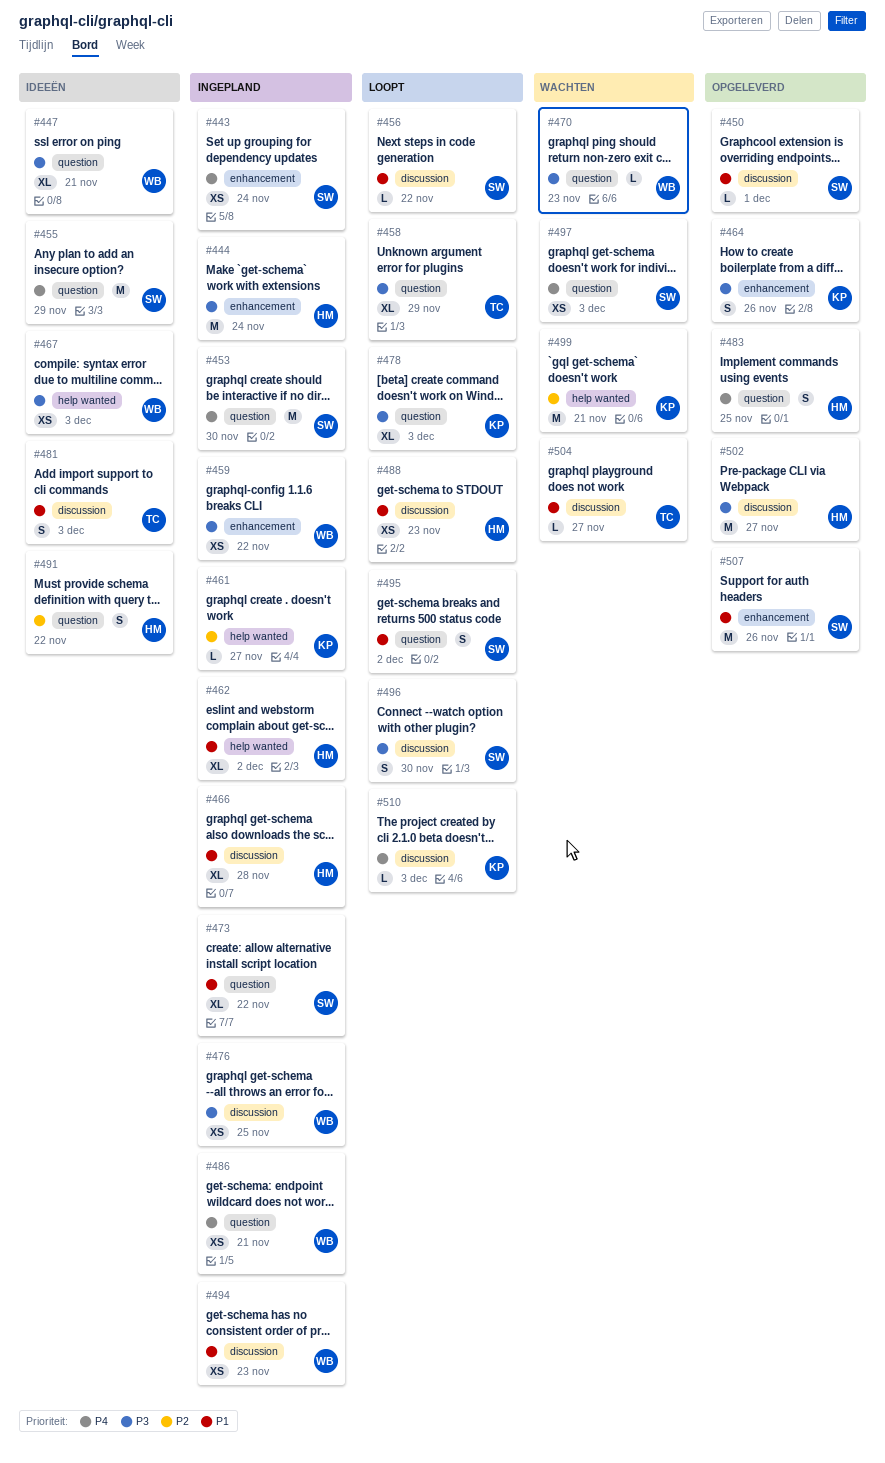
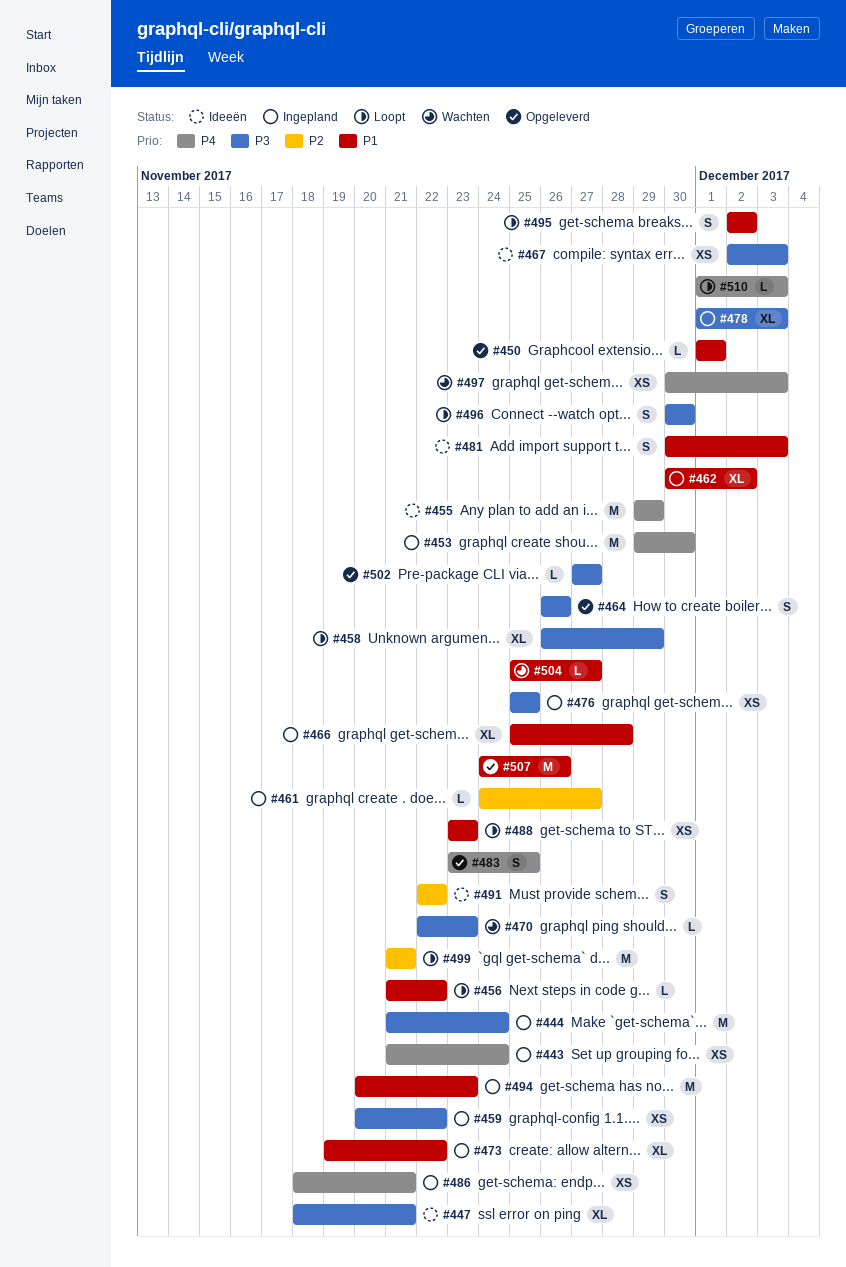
#478, status: Loopt -> Ingepland
#494, estimate: XS -> M
#499, status: Wachten -> Loopt
#502, estimate: M -> L

